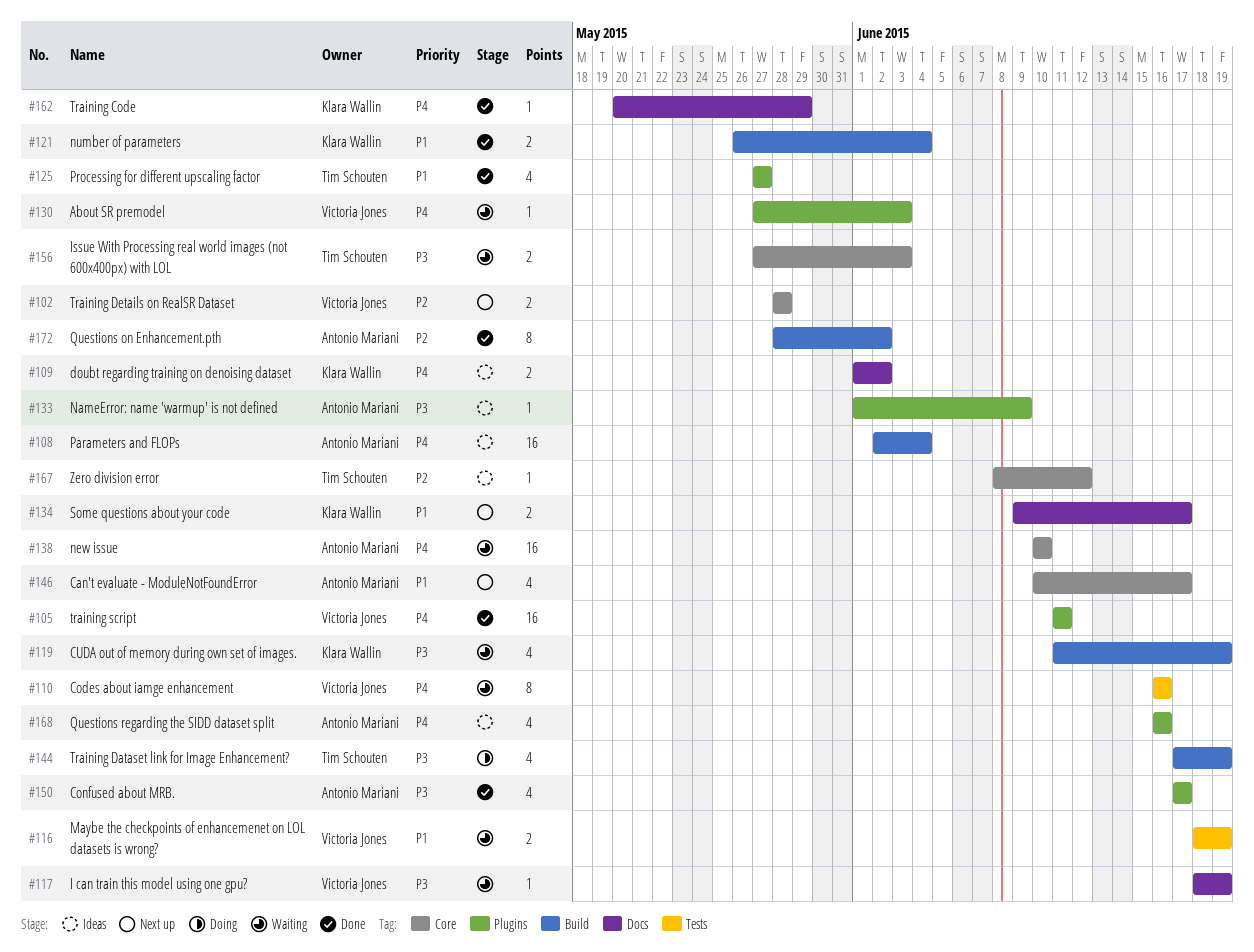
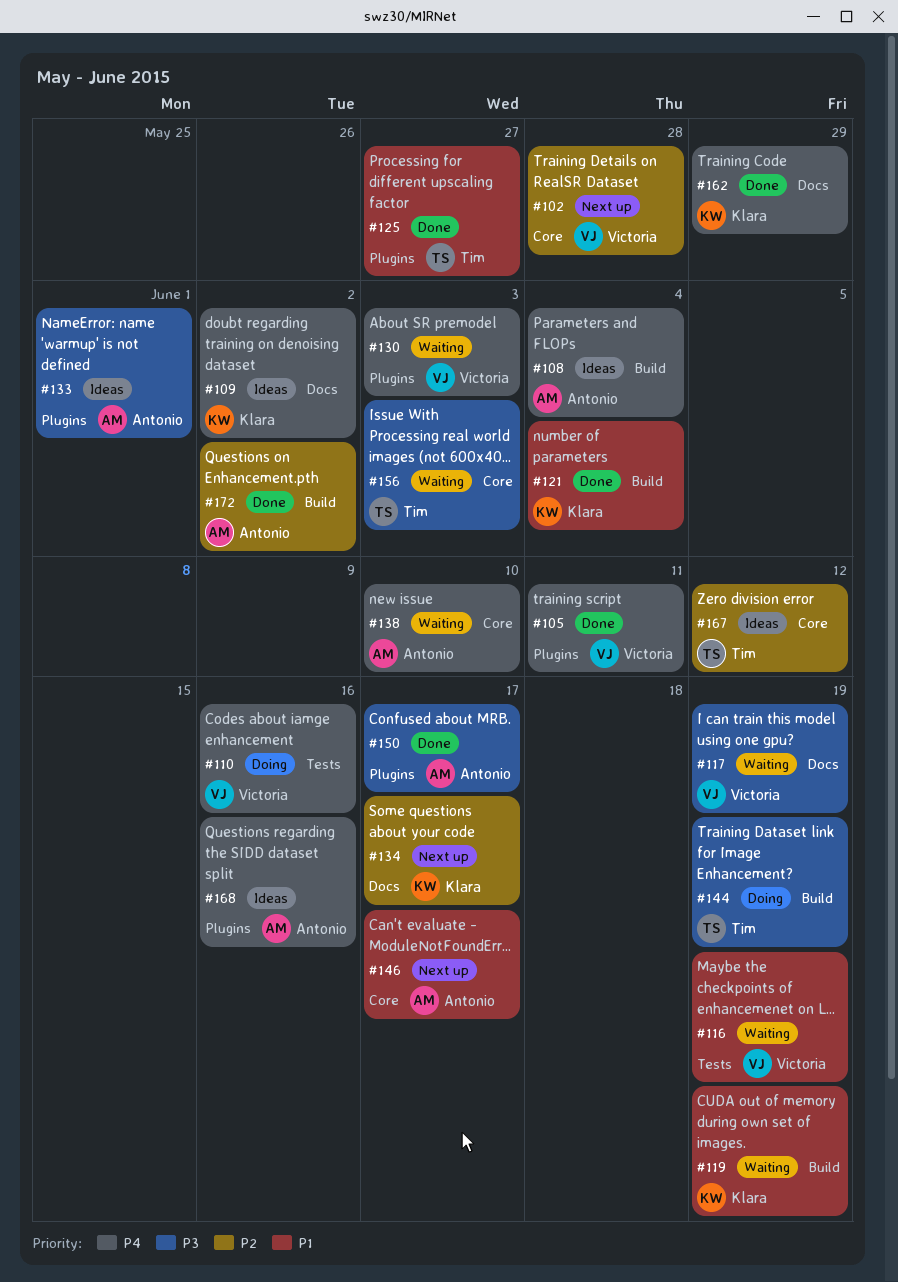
#110, status: Waiting -> Doing
#119, priority: P3 -> P1
#133, due: Jun 9 -> Jun 1
#134, priority: P1 -> P2

